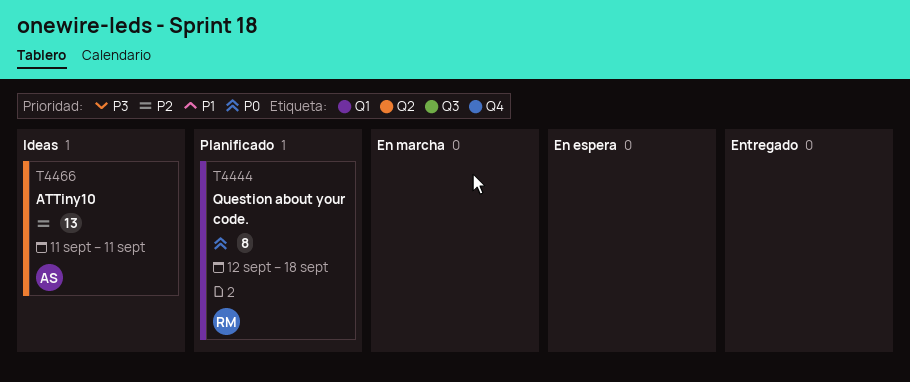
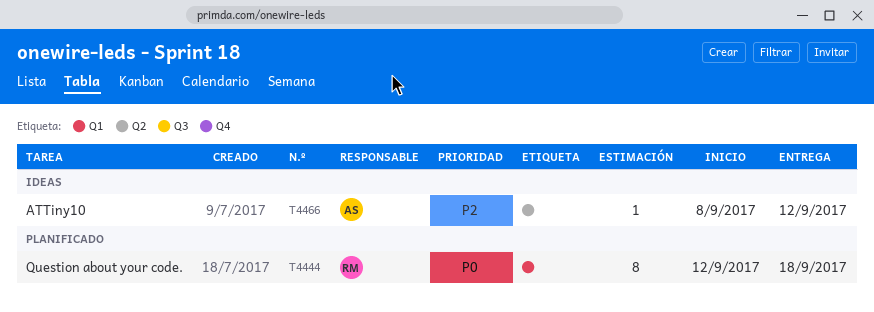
T4466, estimate: 13 -> 1
T4466, start: Sep 11 -> Sep 8
T4466, due: Sep 11 -> Sep 12

